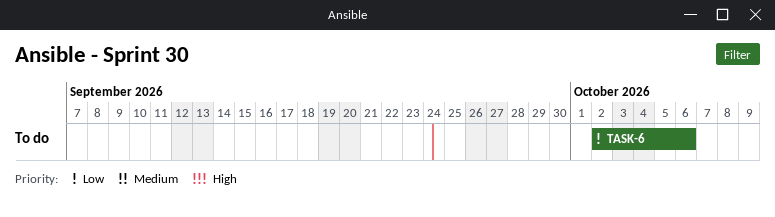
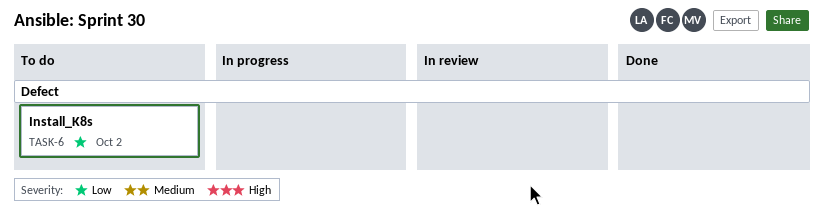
TASK-6, due: Oct 6 -> Oct 2

